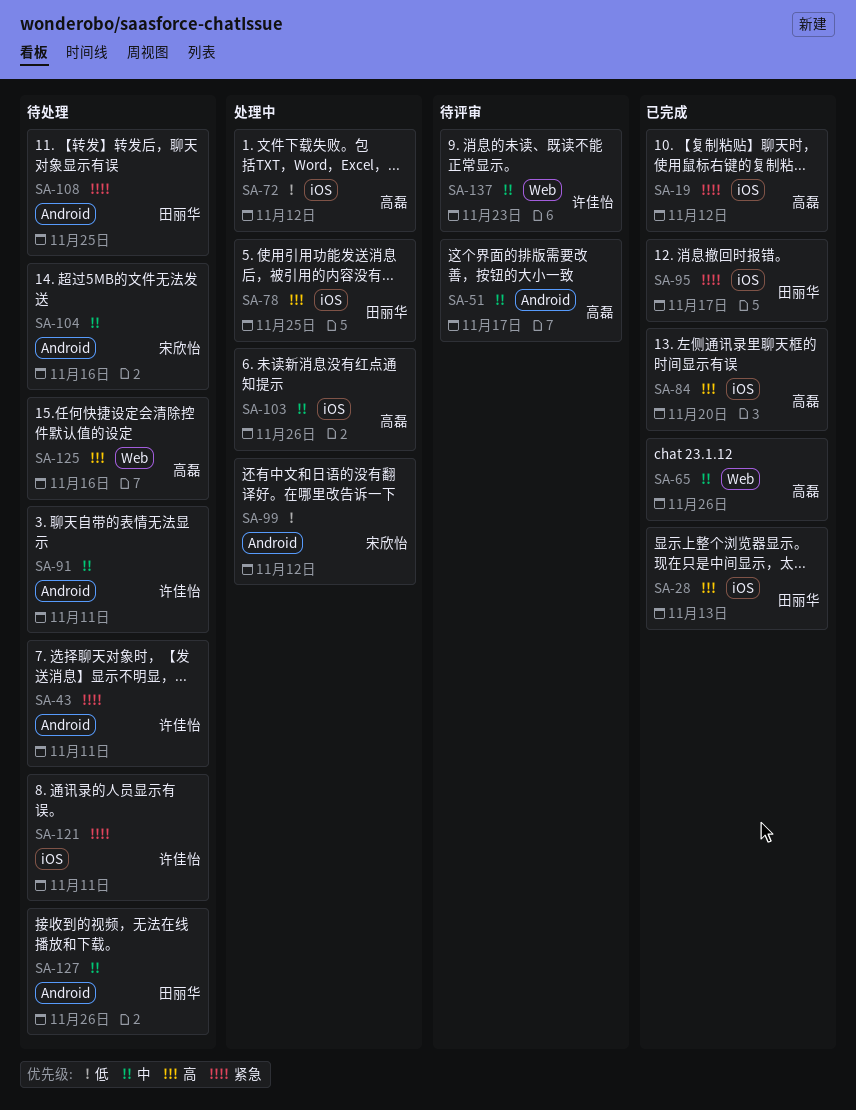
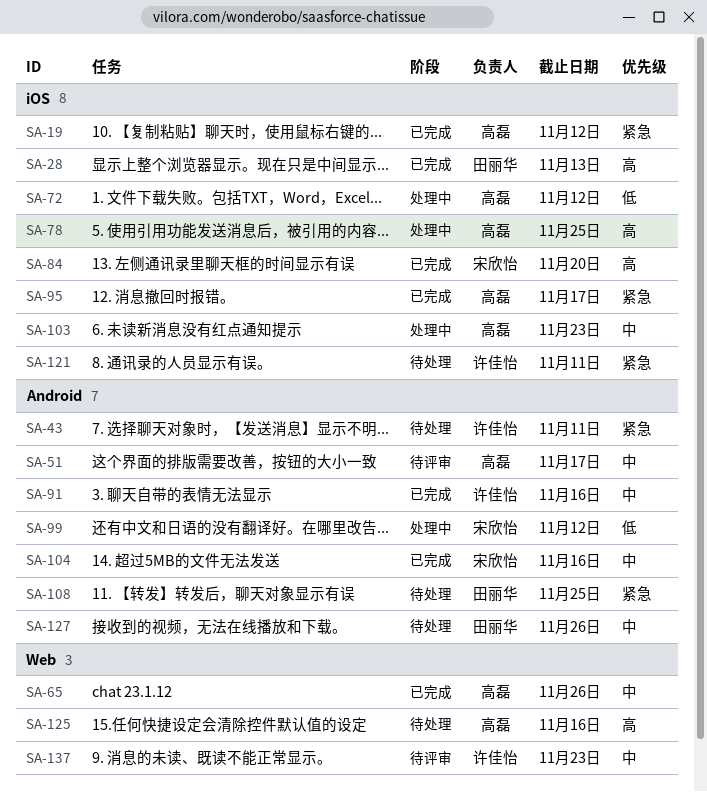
SA-78, owner: 田丽华 -> 高磊
SA-84, owner: 高磊 -> 宋欣怡
SA-91, status: 待处理 -> 已完成
SA-91, due: Nov 11 -> Nov 16
SA-95, owner: 田丽华 -> 高磊
SA-103, due: Nov 26 -> Nov 23
SA-104, status: 待处理 -> 已完成

